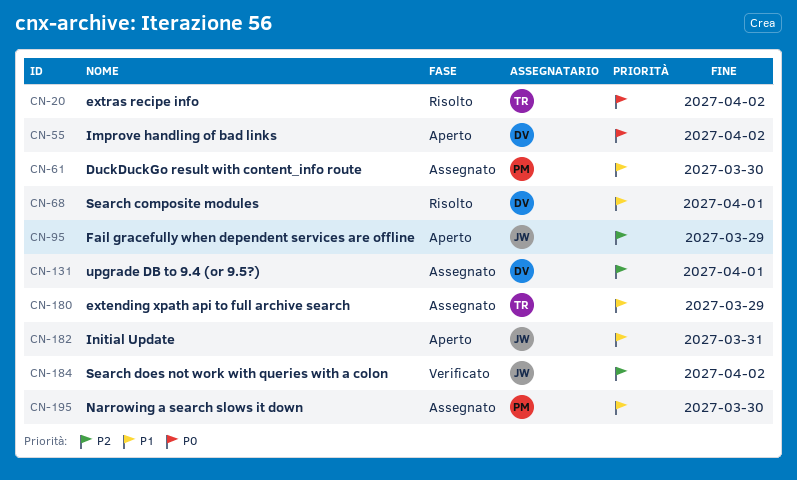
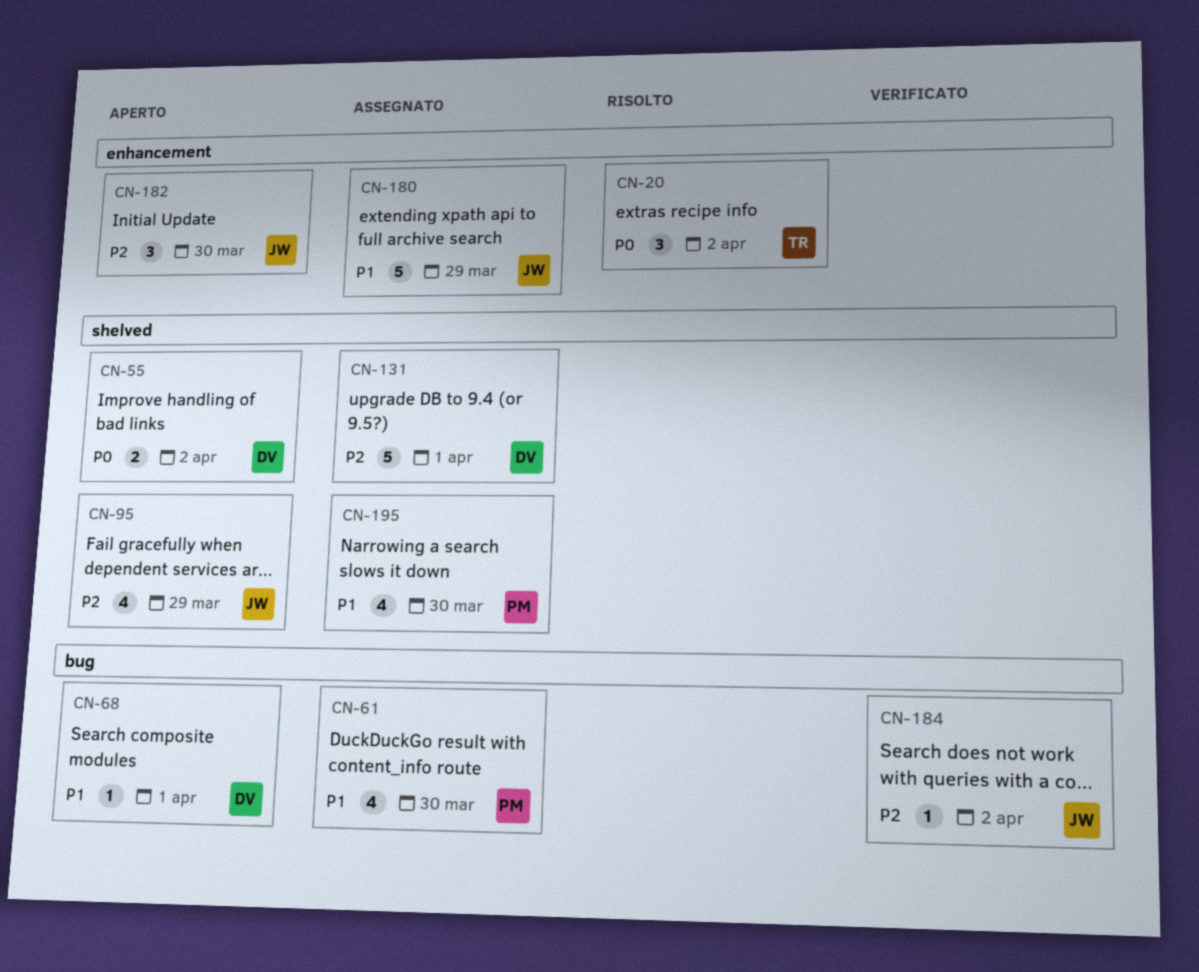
CN-68, status: Risolto -> Aperto
CN-180, owner: TR -> JW
CN-182, priority: P1 -> P2
CN-182, due: Mar 31 -> Mar 30

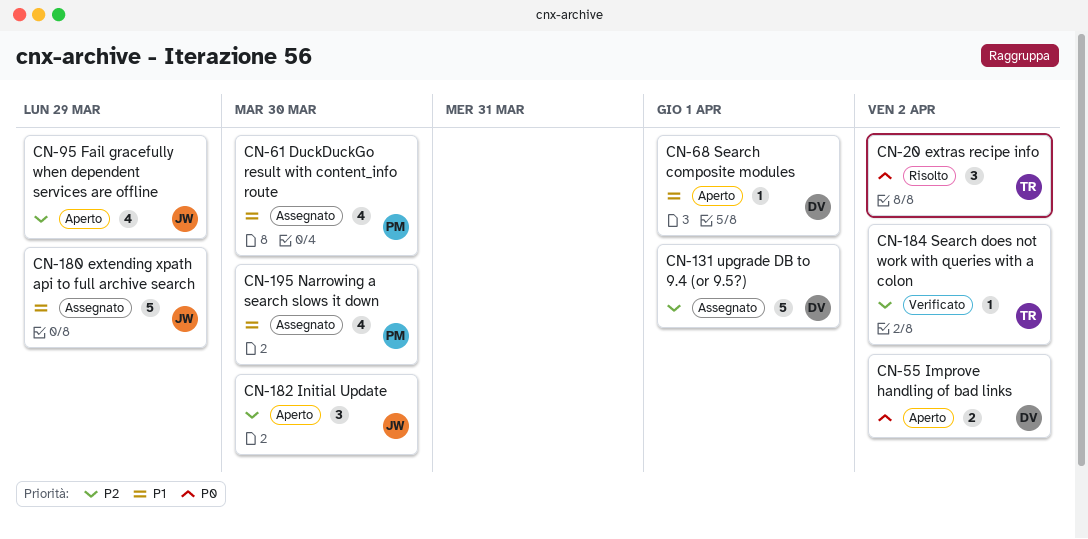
CN-184, owner: JW -> TR

